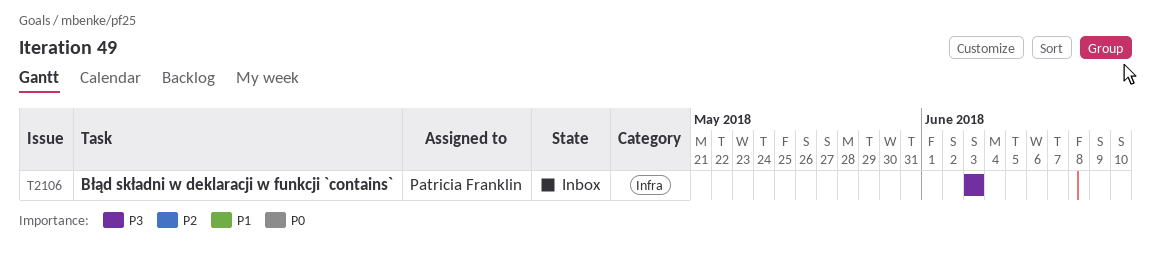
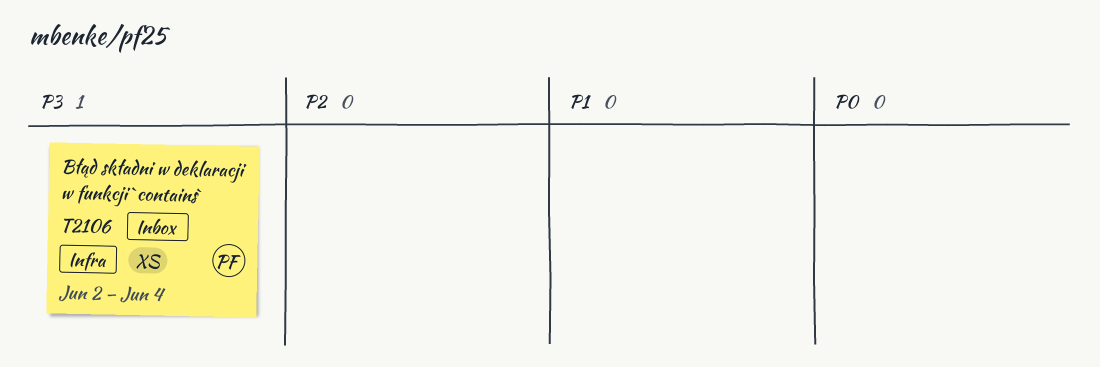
T2106, start: Jun 3 -> Jun 2
T2106, due: Jun 3 -> Jun 4

